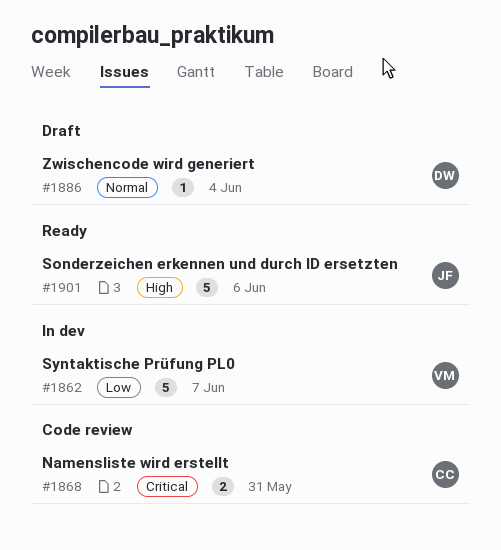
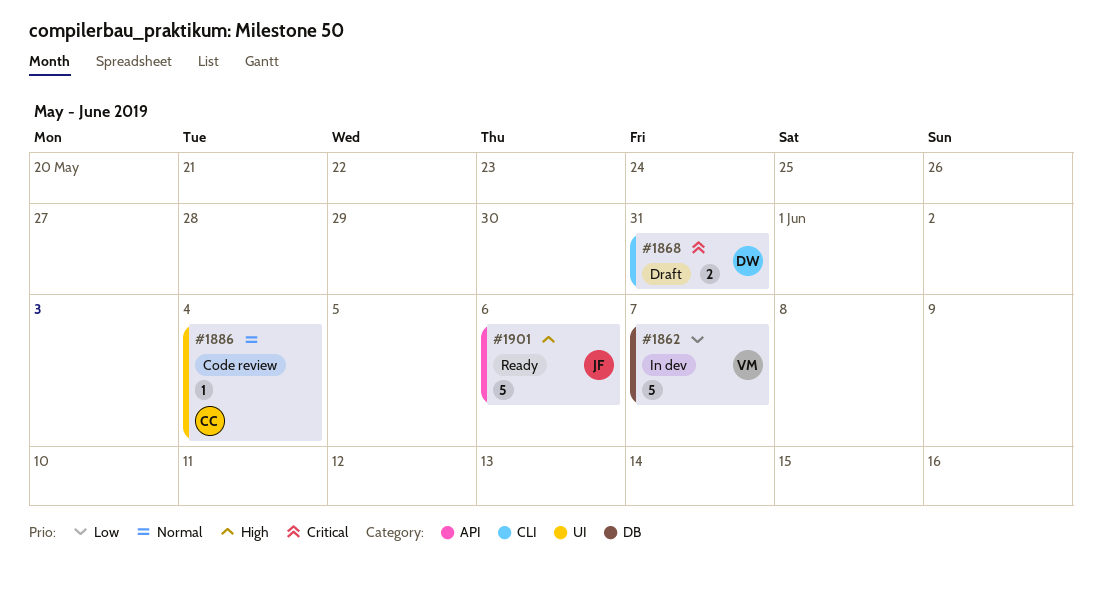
#1868, status: Code review -> Draft
#1868, owner: CC -> DW
#1886, status: Draft -> Code review
#1886, owner: DW -> CC

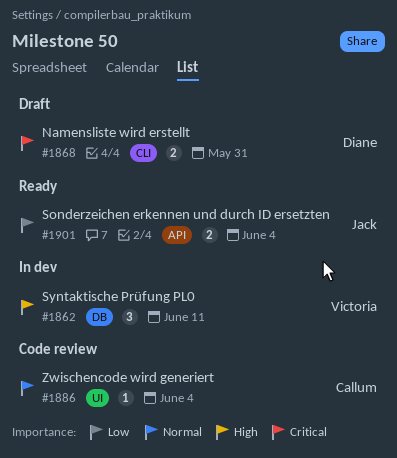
#1862, priority: Low -> High
#1862, estimate: 5 -> 3
#1862, due: Jun 7 -> Jun 11
#1901, priority: High -> Low
#1901, estimate: 5 -> 2
#1901, due: Jun 6 -> Jun 4

